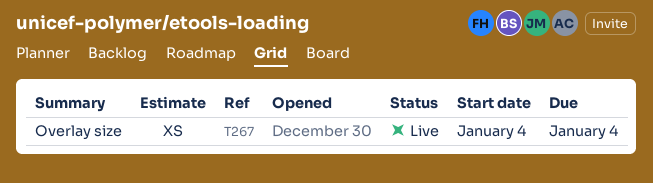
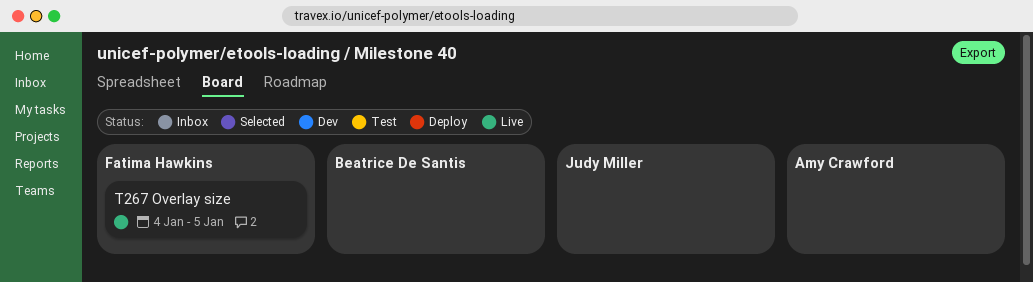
T267, due: Jan 4 -> Jan 5

